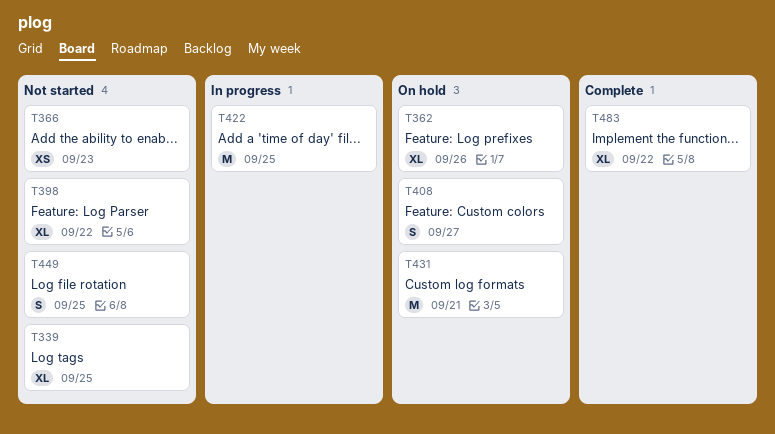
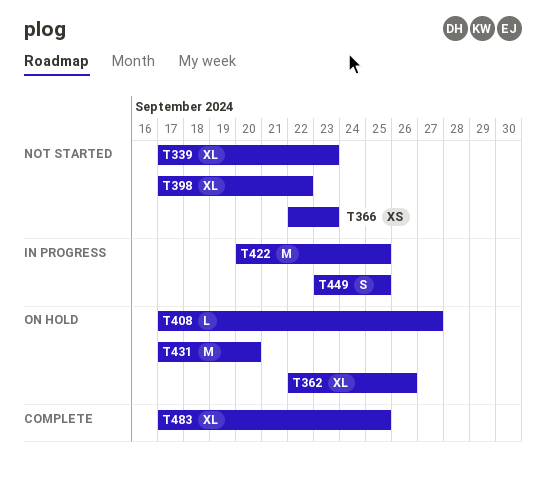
T339, due: Sep 25 -> Sep 23
T408, estimate: S -> L
T431, due: Sep 21 -> Sep 20
T449, status: Not started -> In progress
T483, due: Sep 22 -> Sep 25

